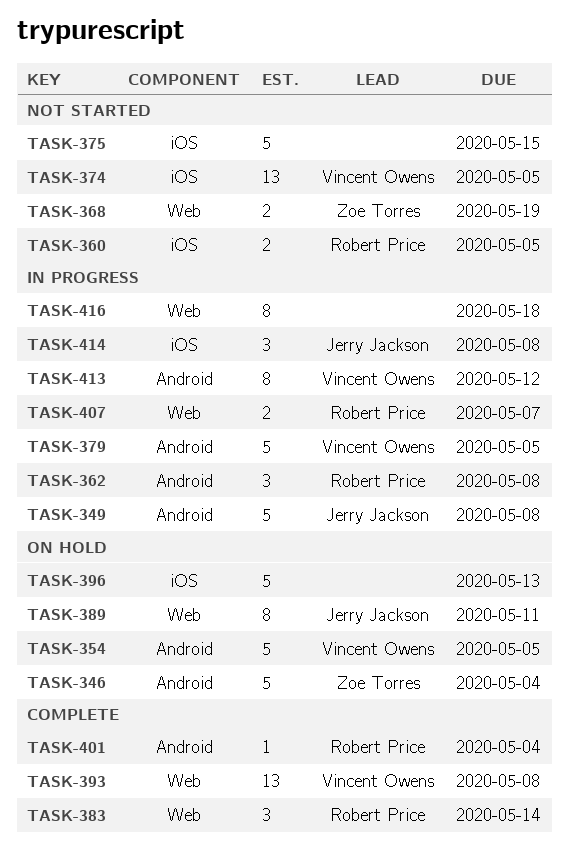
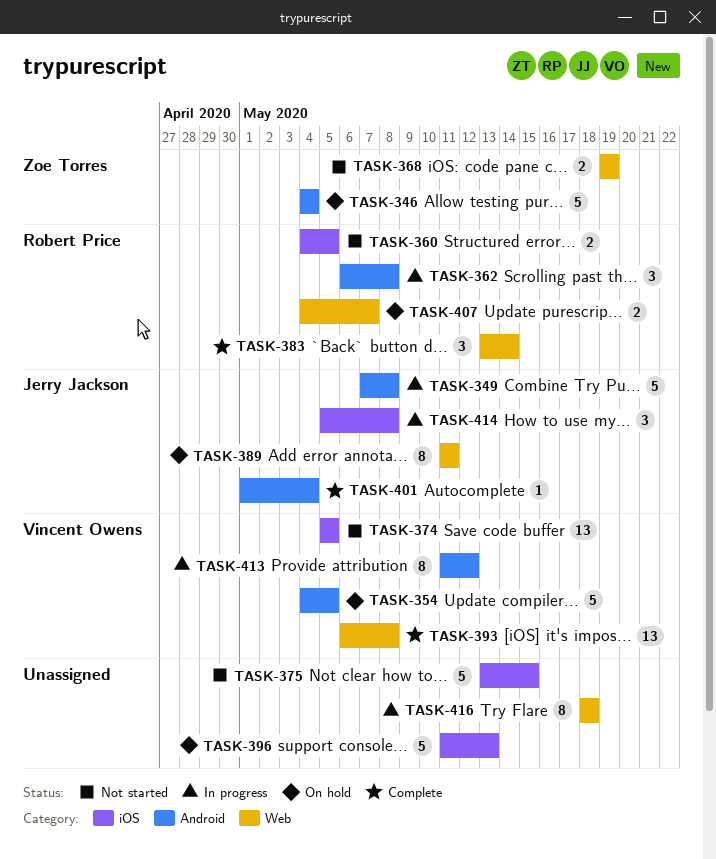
TASK-379: present -> none
TASK-401, owner: Robert Price -> Jerry Jackson
TASK-407, status: In progress -> On hold

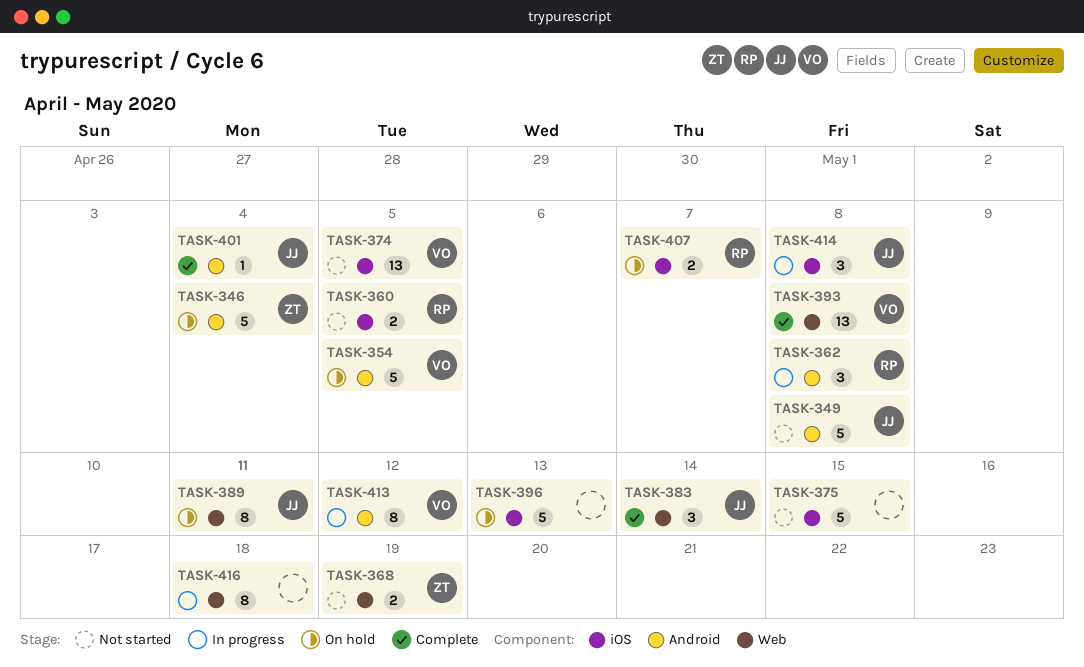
TASK-349, status: In progress -> Not started
TASK-383, owner: Robert Price -> Jerry Jackson
TASK-407, label: Web -> iOS

